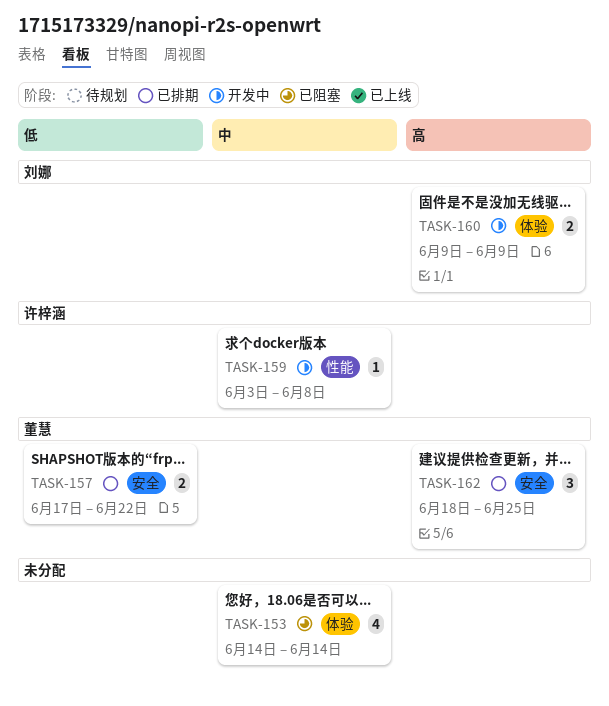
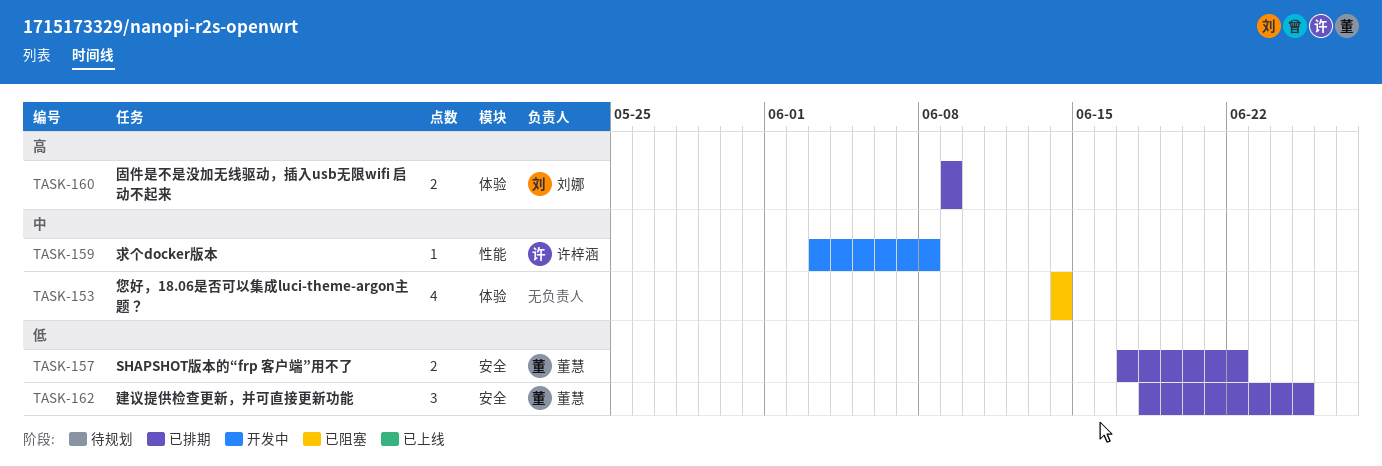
TASK-160, status: 开发中 -> 已排期
TASK-162, priority: 高 -> 低

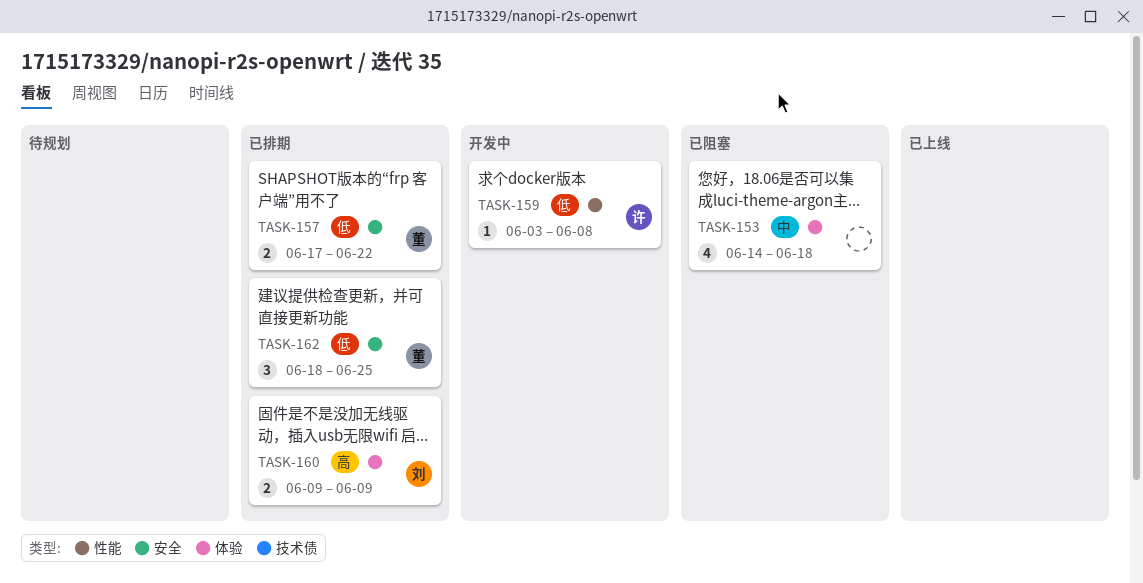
TASK-153, due: Jun 14 -> Jun 18
TASK-159, priority: 中 -> 低

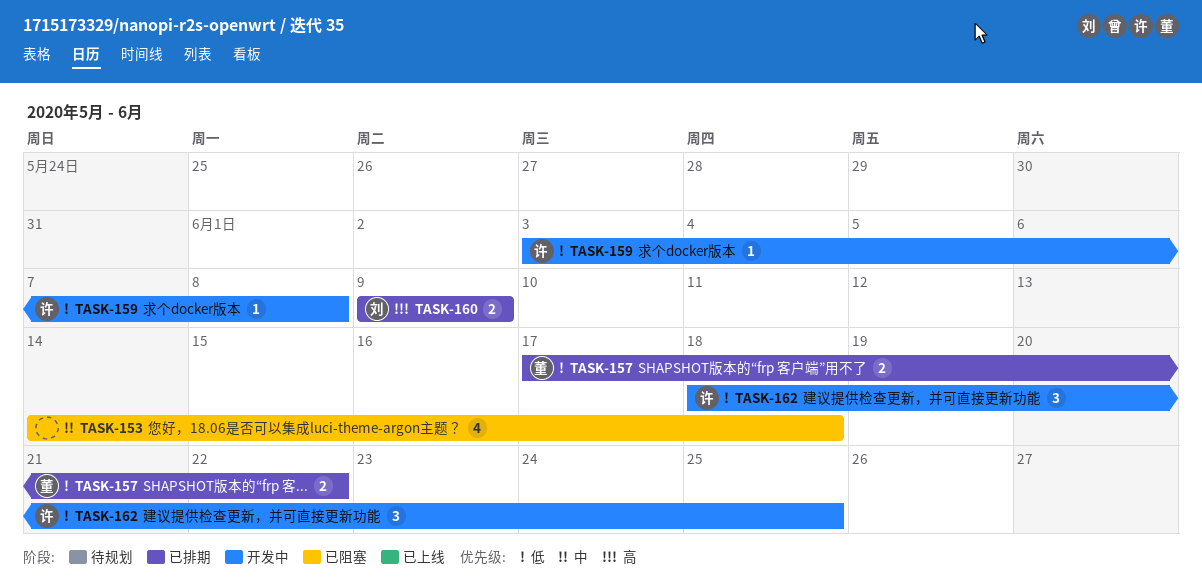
TASK-162, status: 已排期 -> 开发中
TASK-162, owner: 董 -> 许

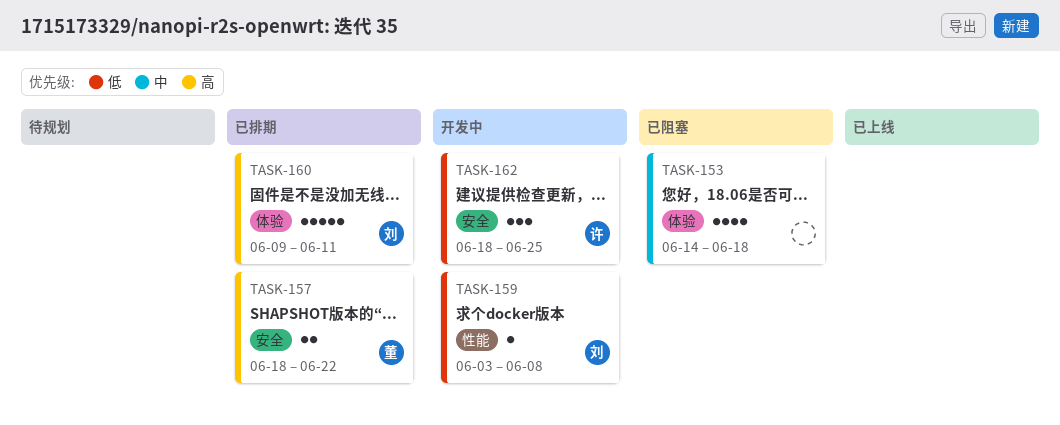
TASK-157, priority: 低 -> 高
TASK-157, start: Jun 17 -> Jun 18
TASK-159, owner: 许 -> 刘
TASK-160, estimate: 2 -> 5
TASK-160, due: Jun 9 -> Jun 11

